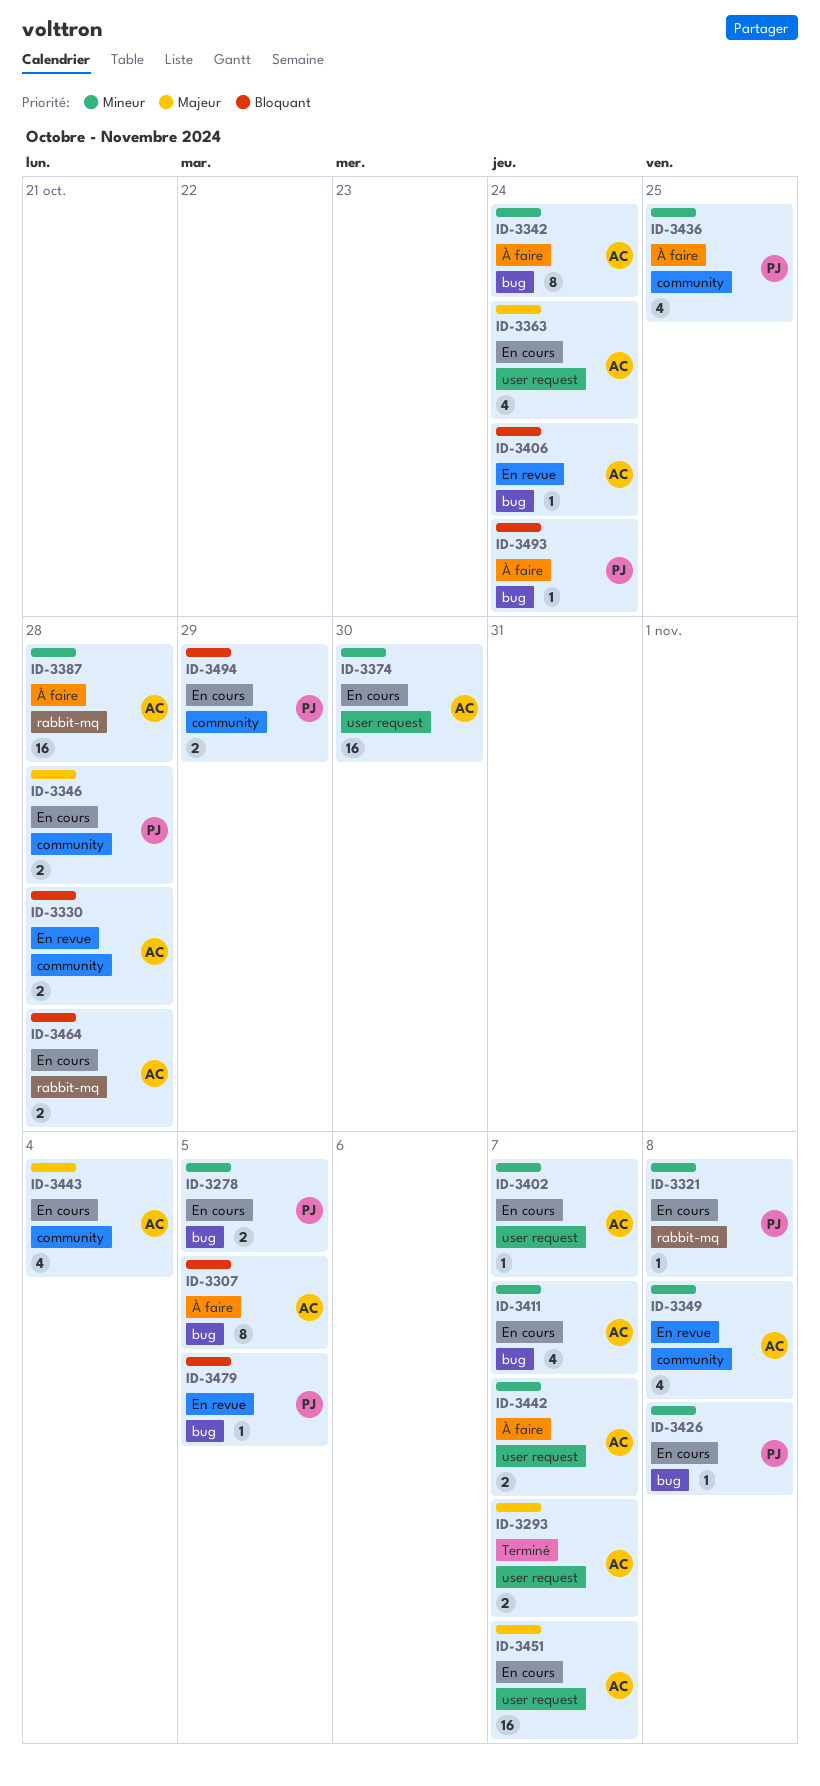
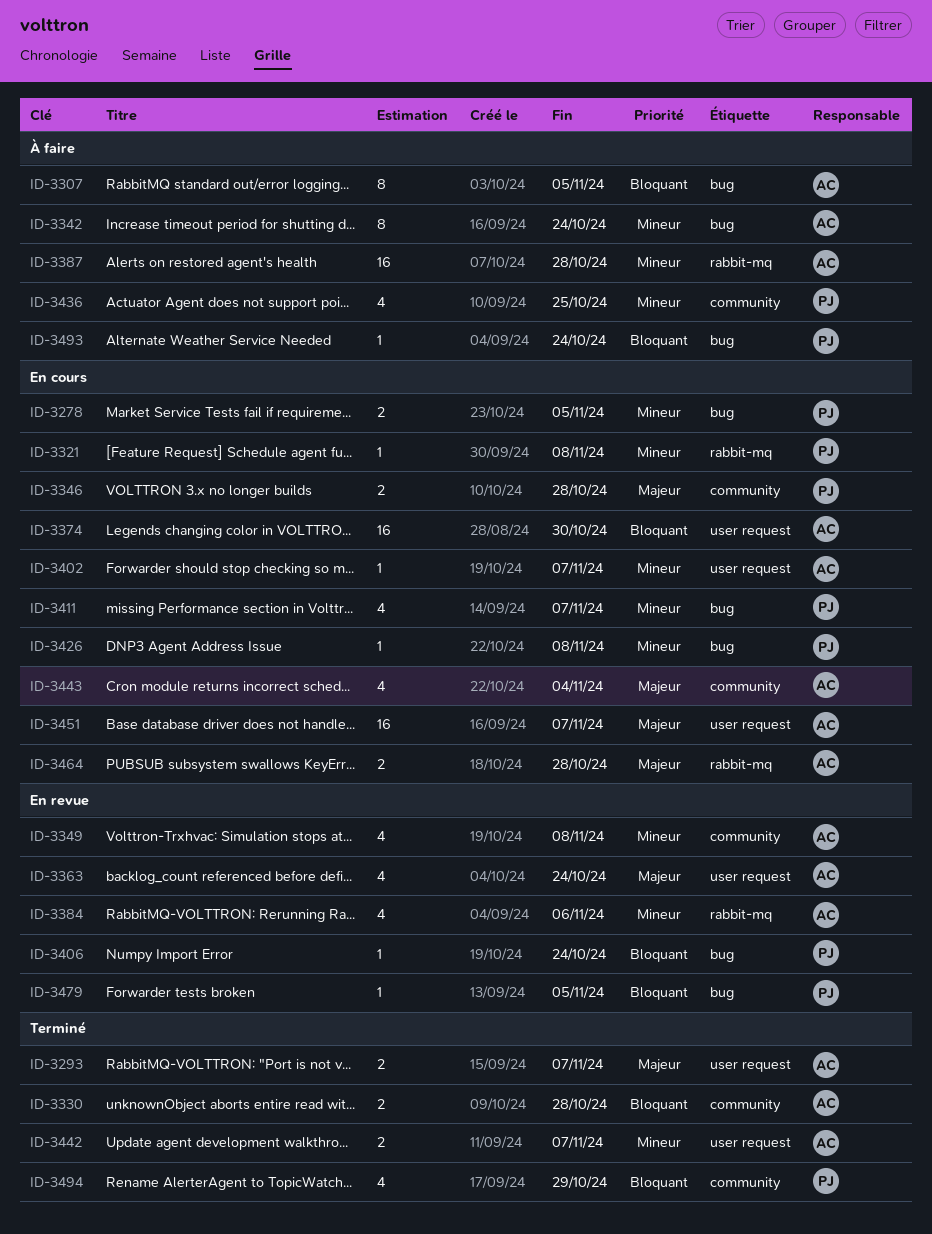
ID-3330, status: En revue -> Terminé
ID-3363, status: En cours -> En revue
ID-3374, priority: Mineur -> Bloquant
ID-3384: none -> present
ID-3406, owner: AC -> PJ
ID-3411, owner: AC -> PJ
ID-3442, status: À faire -> Terminé
ID-3464, priority: Bloquant -> Majeur
ID-3494, status: En cours -> Terminé
ID-3494, estimate: 2 -> 4

